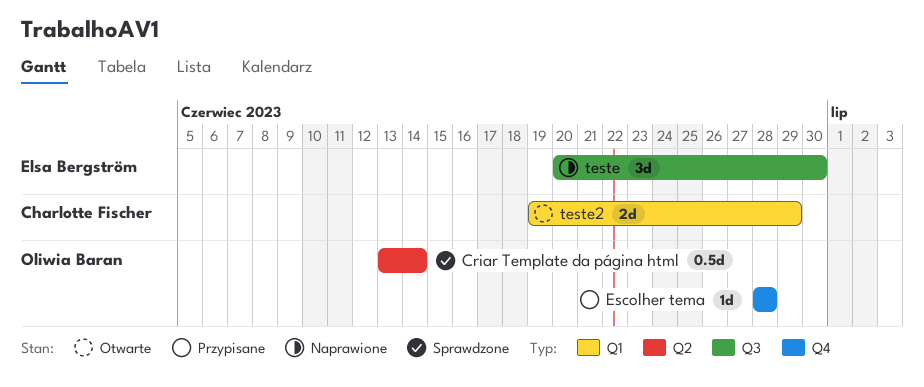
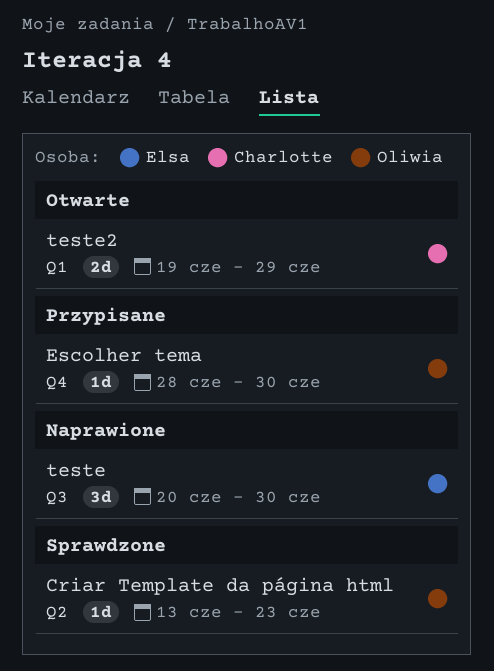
Criar Template da página html, estimate: 0.5d -> 1d
Criar Template da página html, due: Jun 14 -> Jun 23
Escolher tema, due: Jun 28 -> Jun 30

